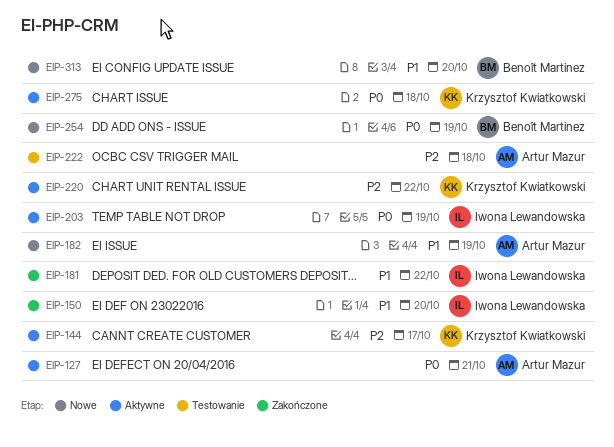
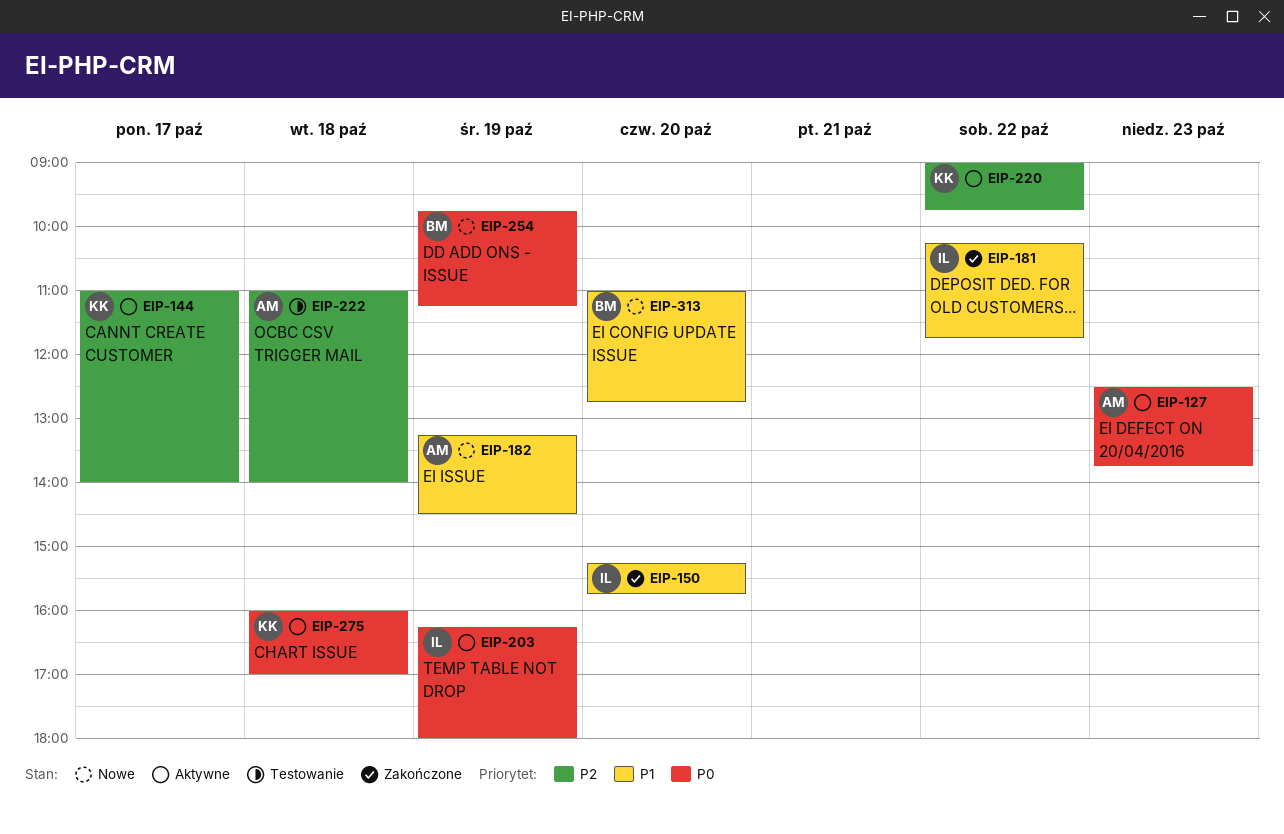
EIP-127, day: Oct 21 -> Oct 23

